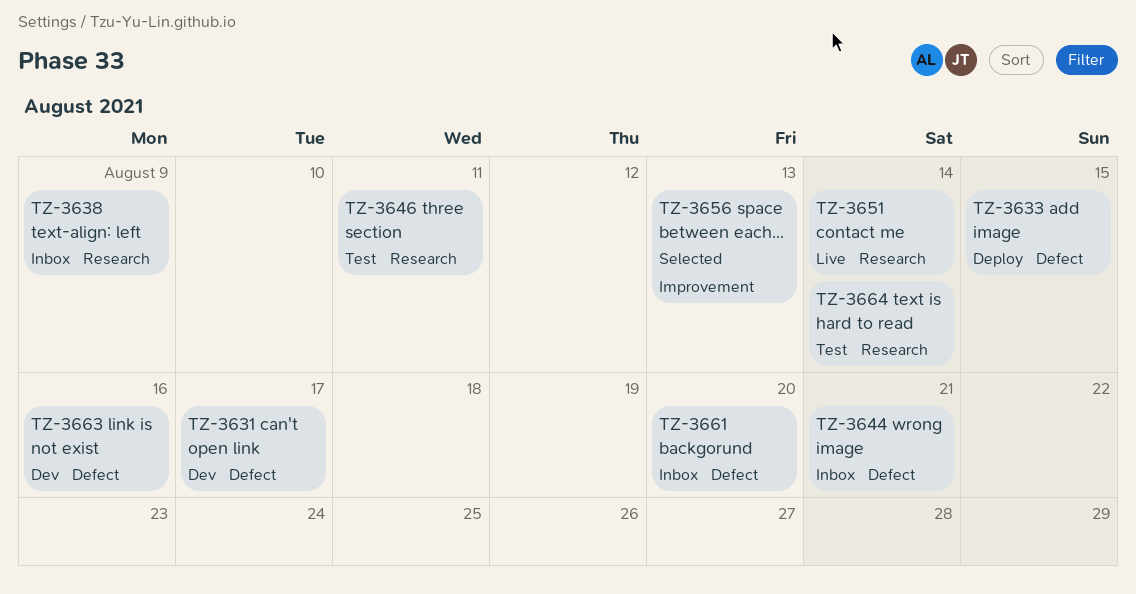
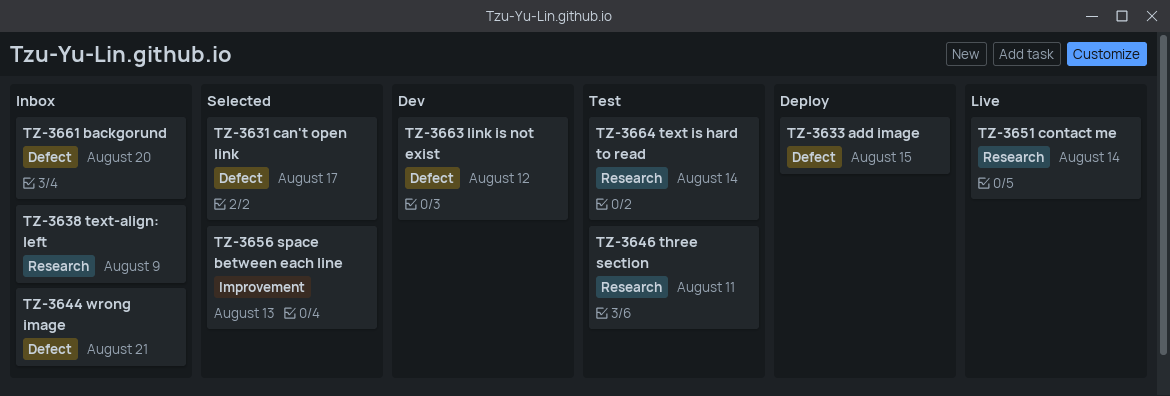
TZ-3631, status: Dev -> Selected
TZ-3663, due: Aug 16 -> Aug 12

